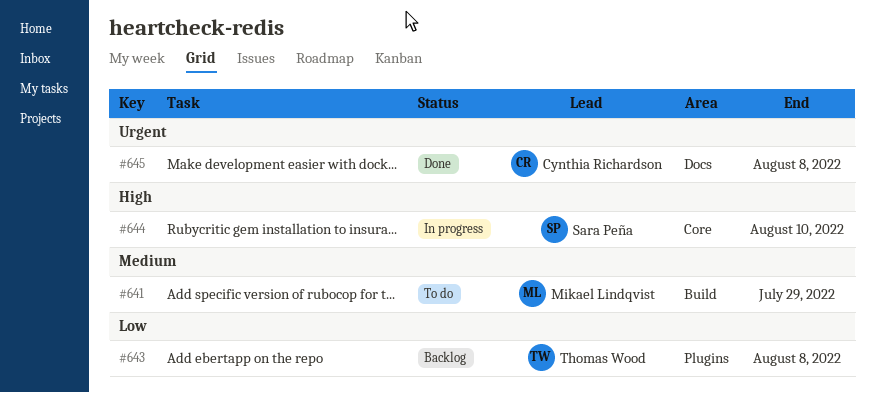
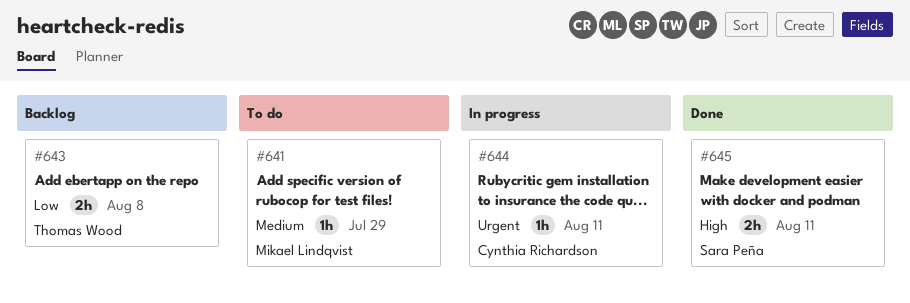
#644, owner: Sara Peña -> Cynthia Richardson
#644, priority: High -> Urgent
#644, due: Aug 10 -> Aug 11
#645, owner: Cynthia Richardson -> Sara Peña
#645, priority: Urgent -> High
#645, due: Aug 8 -> Aug 11

